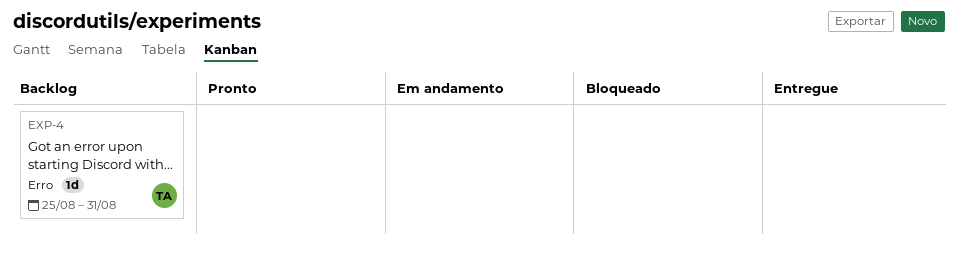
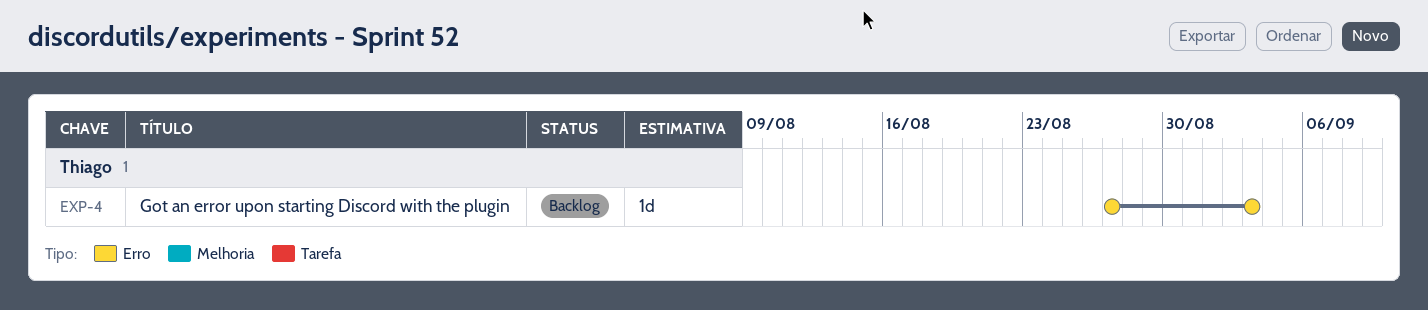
EXP-4, start: Aug 25 -> Aug 27
EXP-4, due: Aug 31 -> Sep 3

